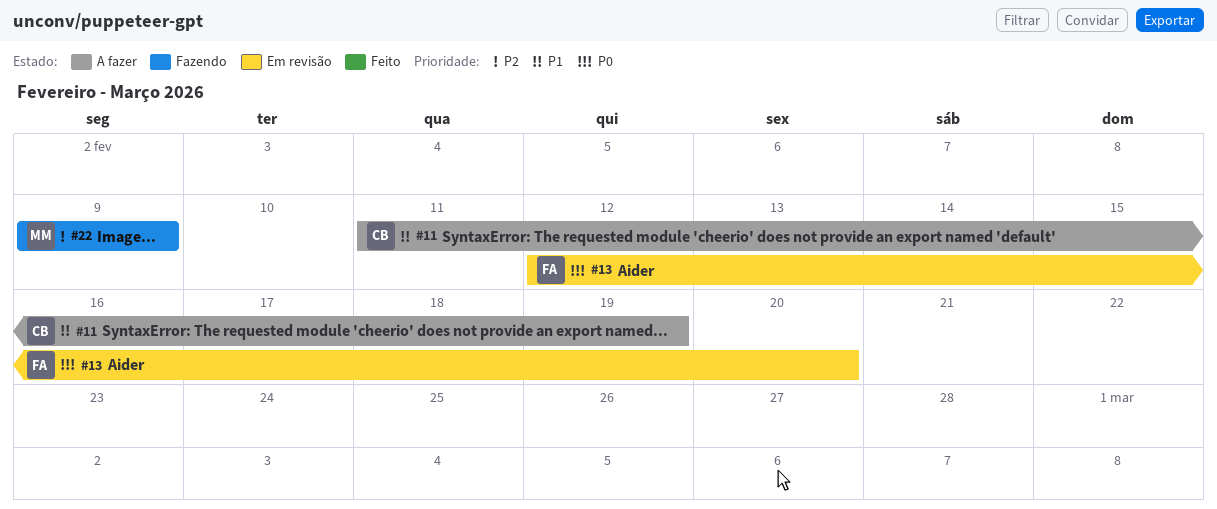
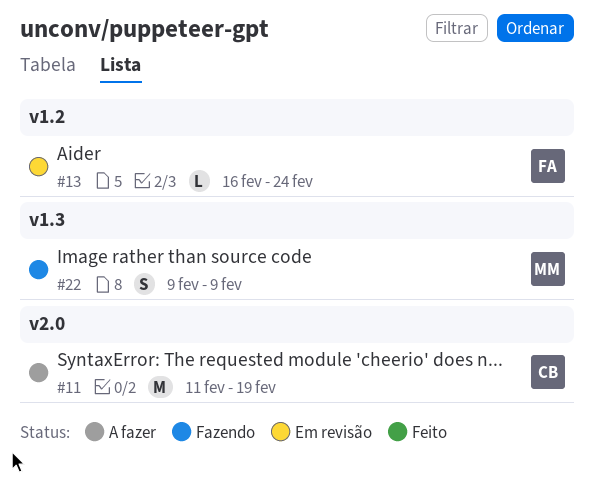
#13, start: Feb 12 -> Feb 16
#13, due: Feb 20 -> Feb 24

